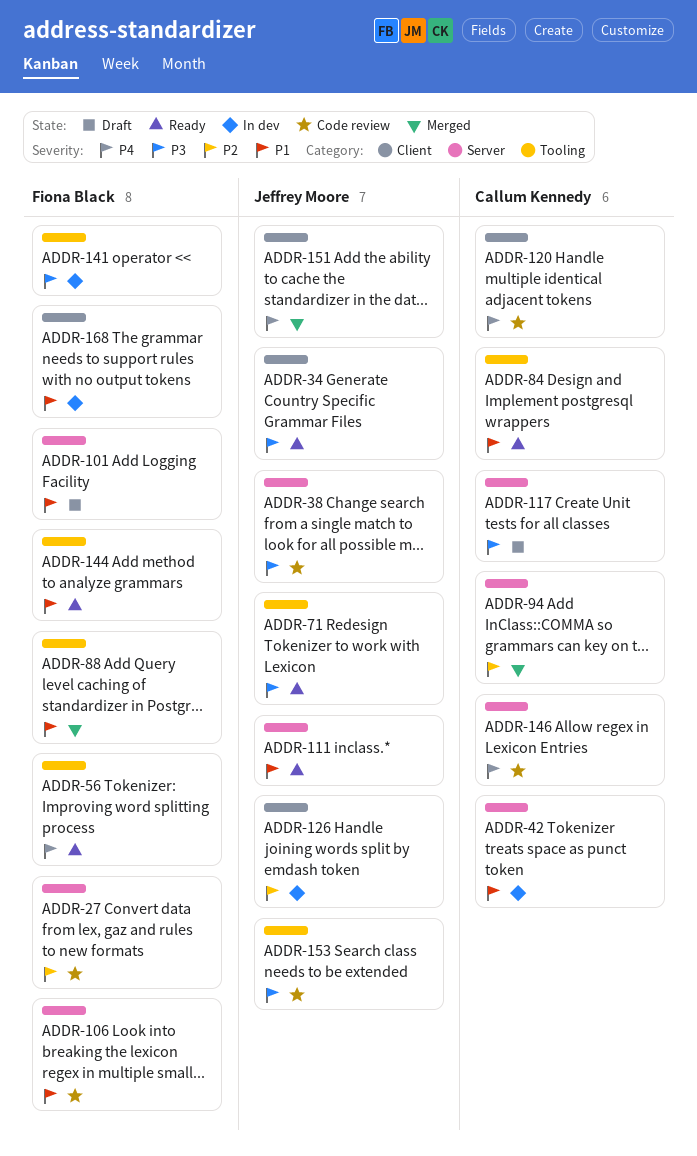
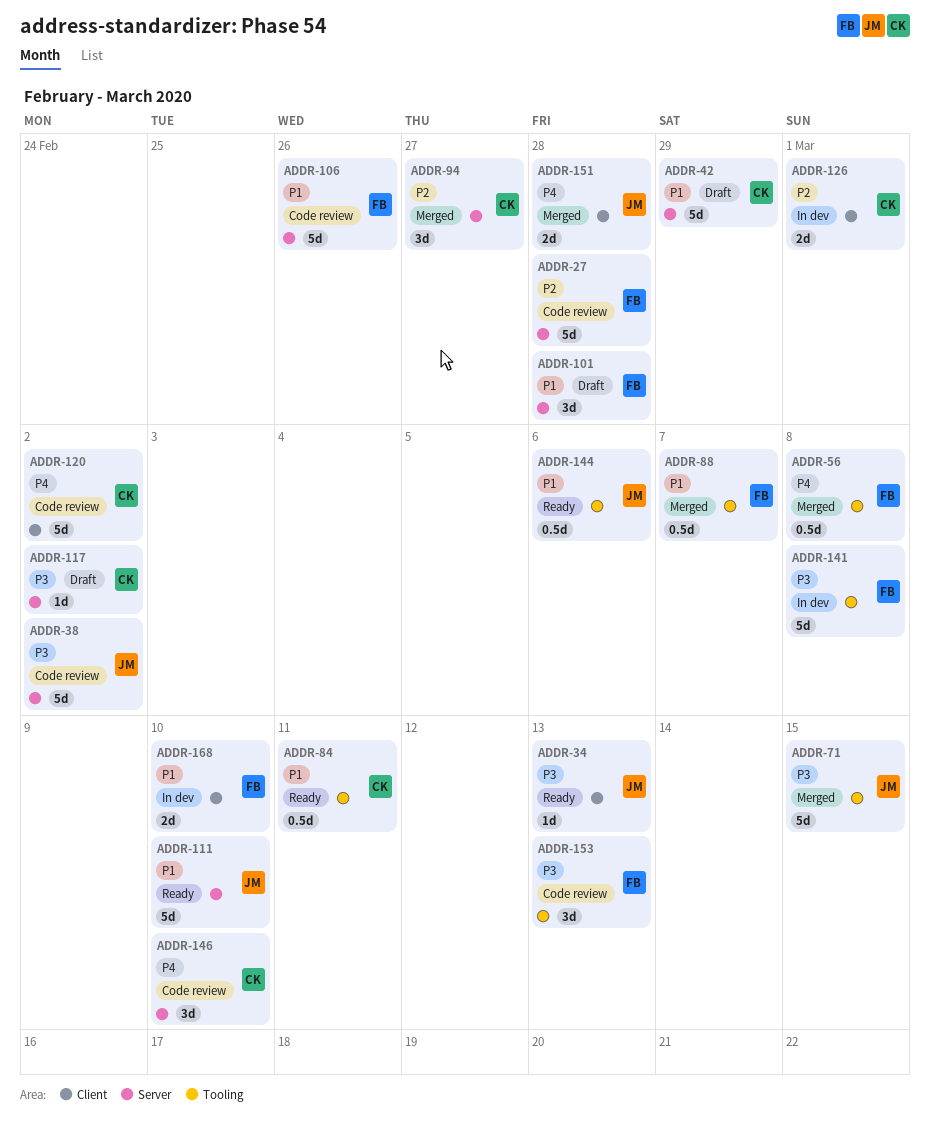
ADDR-42, status: In dev -> Draft
ADDR-56, status: Ready -> Merged
ADDR-71, status: Ready -> Merged
ADDR-126, owner: Jeffrey Moore -> Callum Kennedy
ADDR-144, owner: Fiona Black -> Jeffrey Moore
ADDR-153, owner: Jeffrey Moore -> Fiona Black

